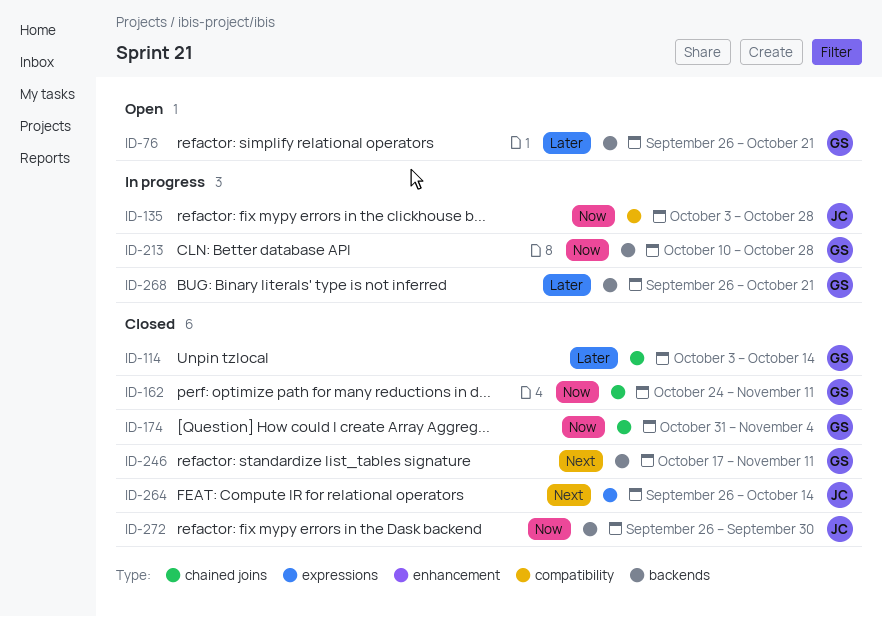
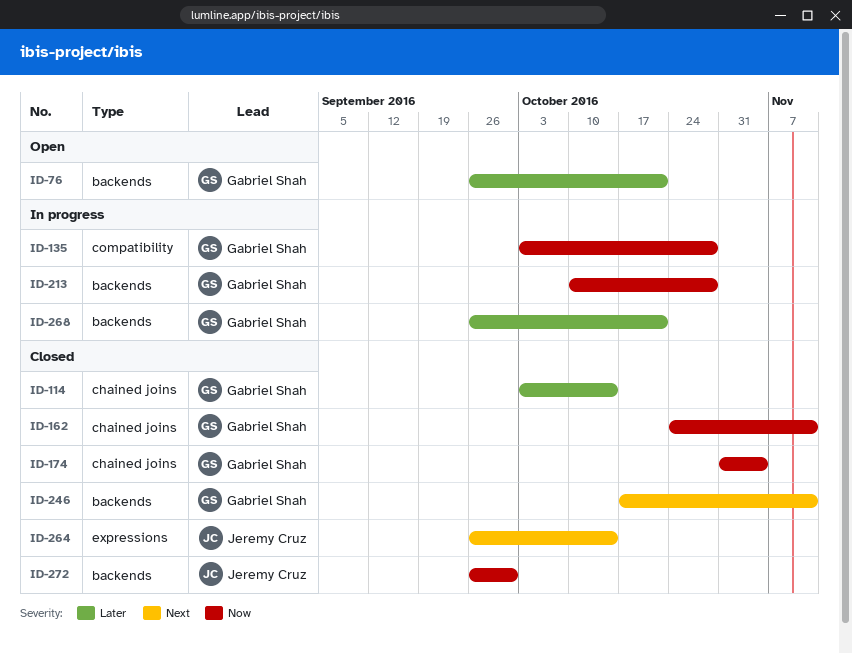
ID-135, owner: Jeremy Cruz -> Gabriel Shah

